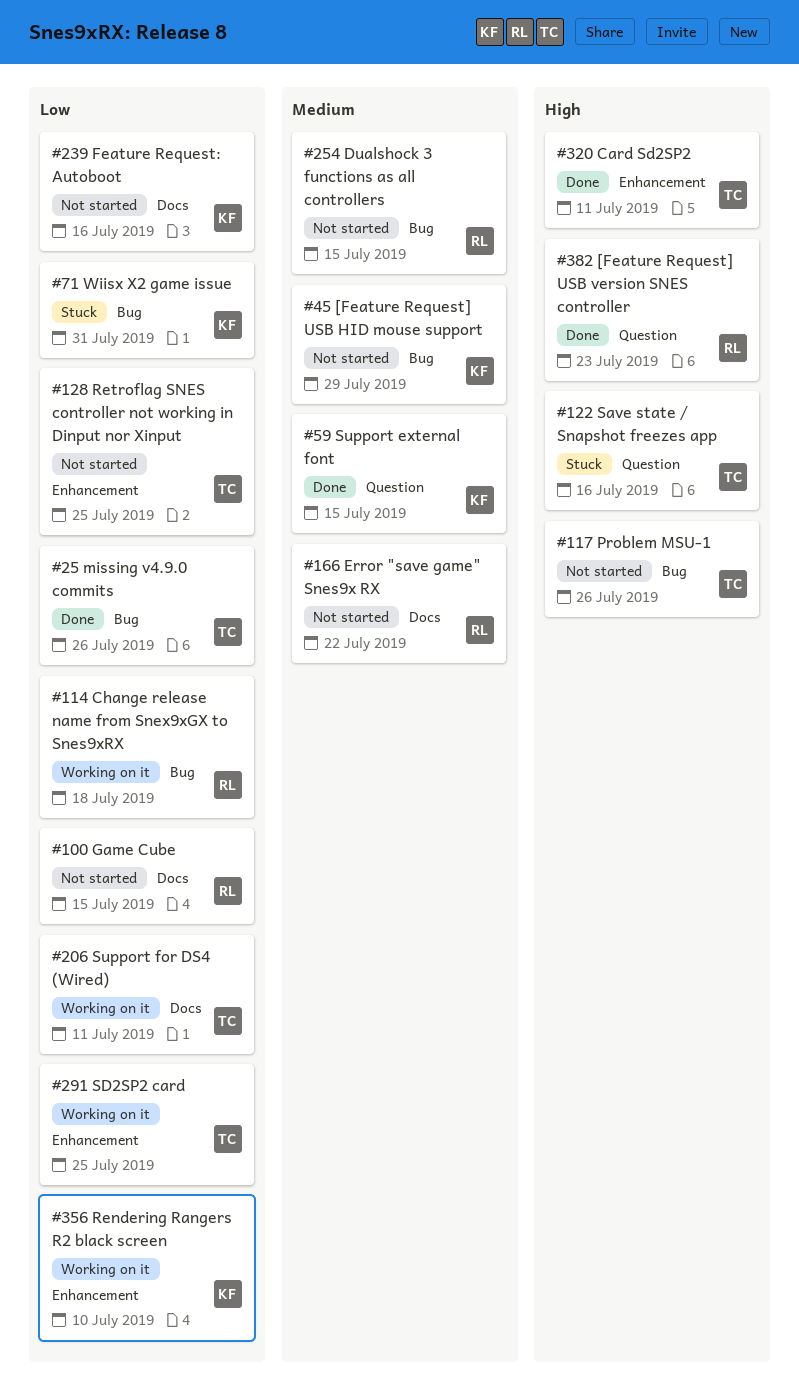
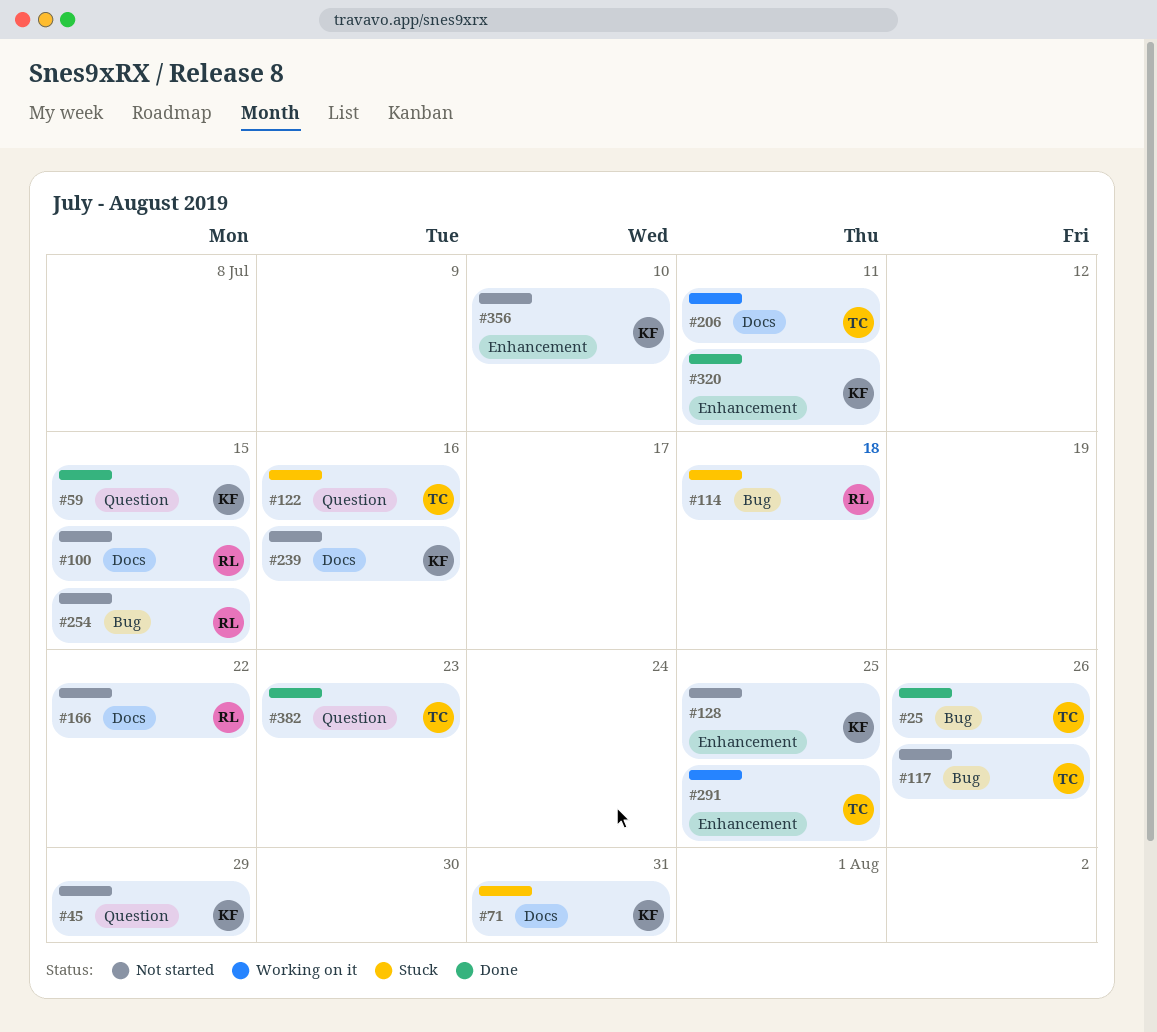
#45, label: Bug -> Question
#71, label: Bug -> Docs
#114, status: Working on it -> Stuck
#128, owner: TC -> KF
#320, owner: TC -> KF
#356, status: Working on it -> Not started
#382, owner: RL -> TC

